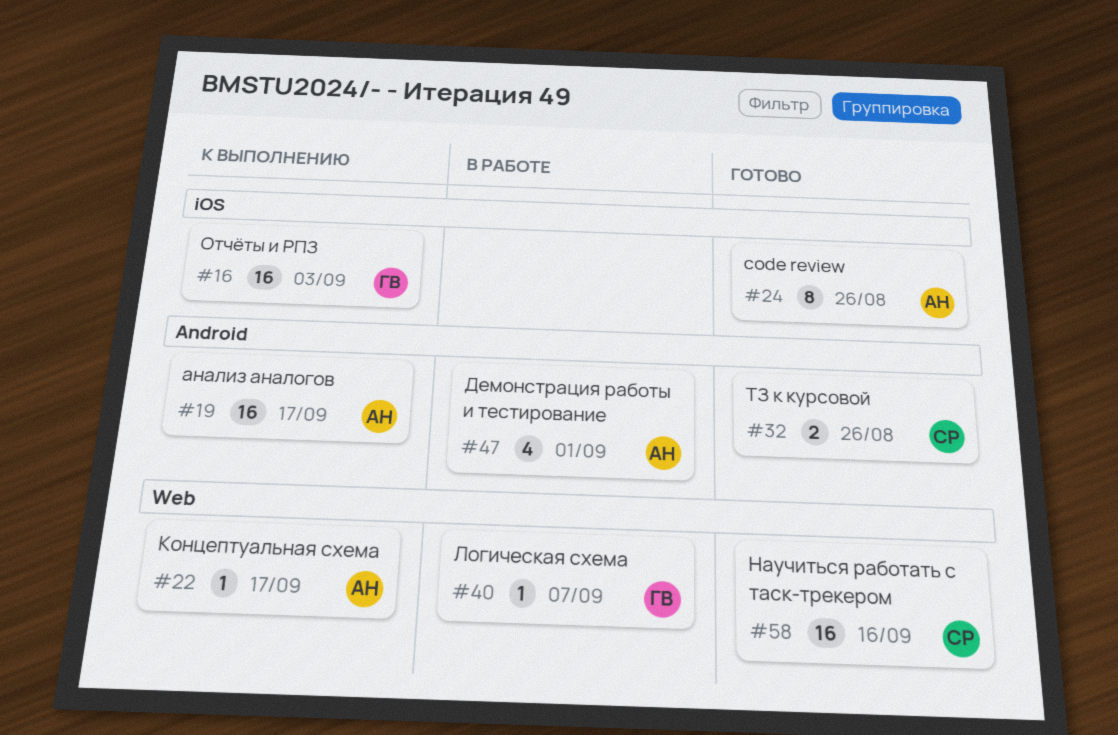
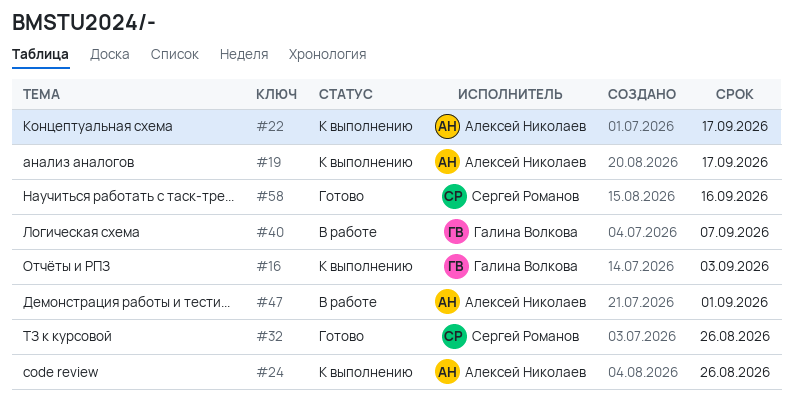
#24, status: Готово -> К выполнению

